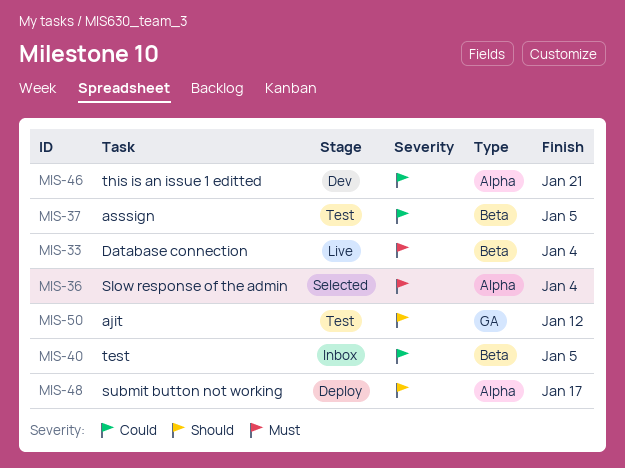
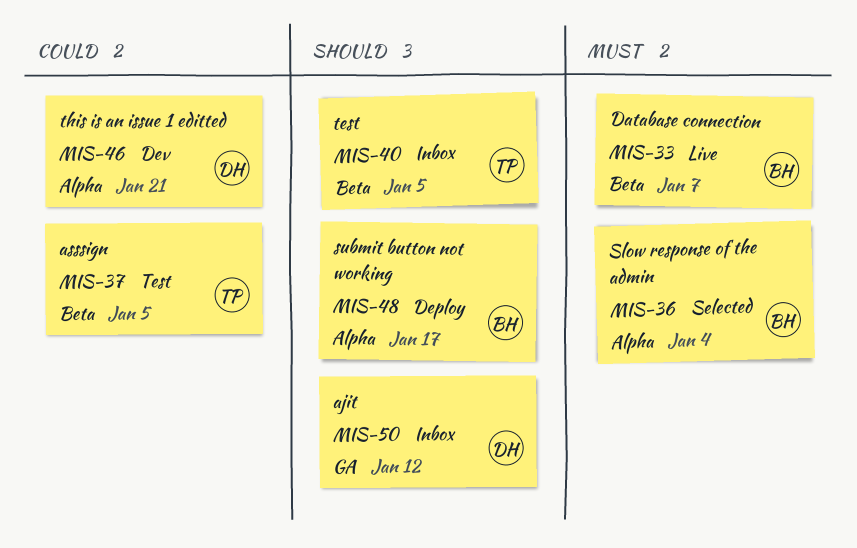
MIS-33, due: Jan 4 -> Jan 7
MIS-40, priority: Could -> Should
MIS-50, status: Test -> Inbox

